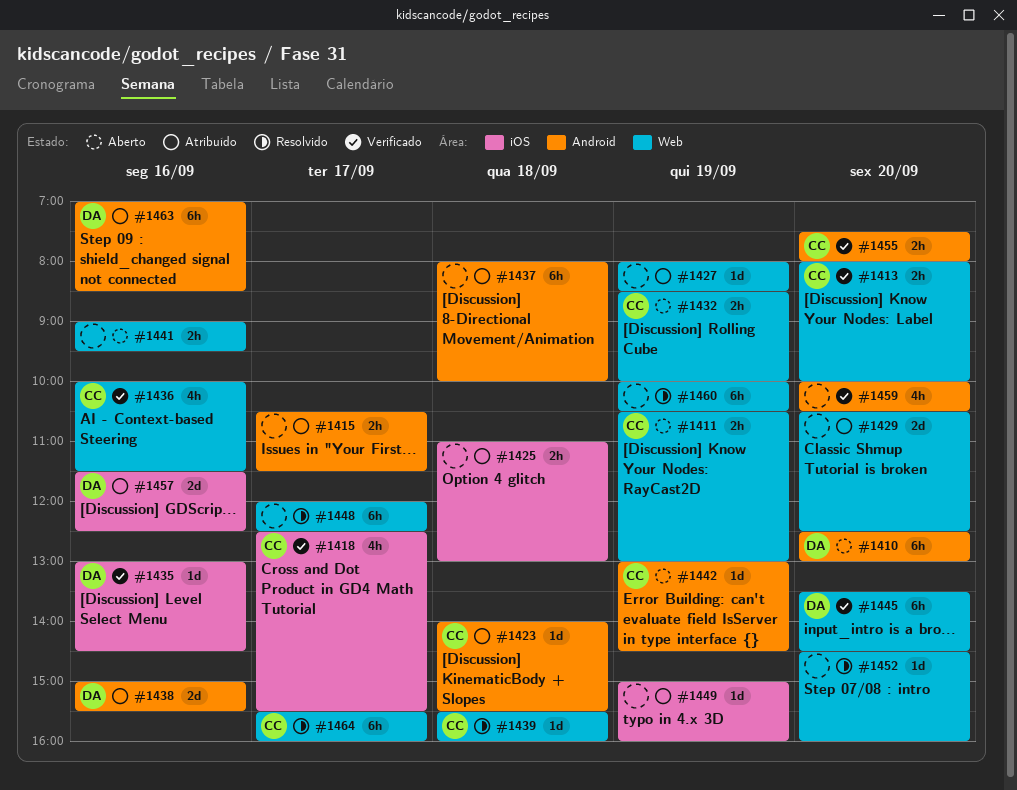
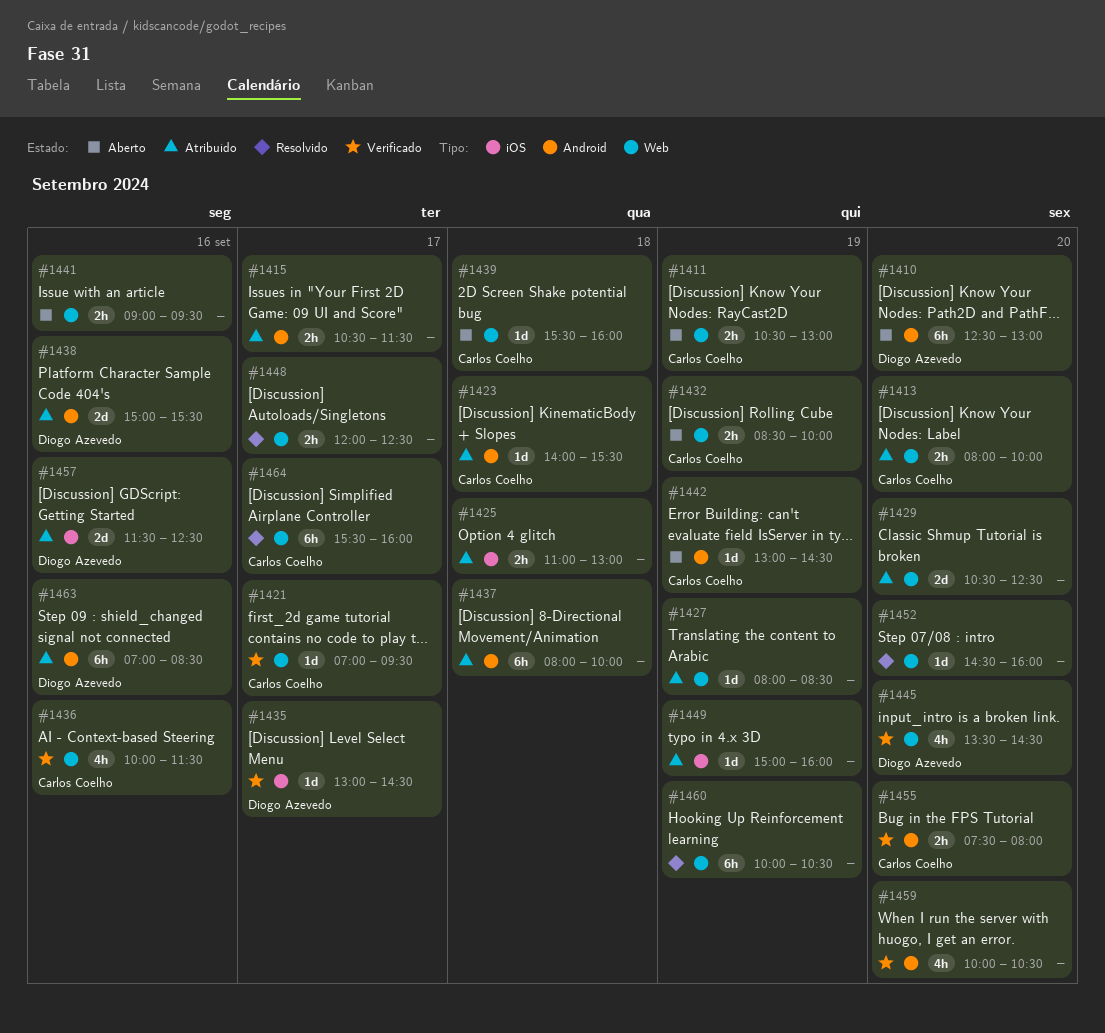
#1413, status: Verificado -> Atribuído
#1418: present -> none
#1421: none -> present
#1435, day: Sep 16 -> Sep 17
#1439, status: Resolvido -> Aberto
#1445, estimate: 6h -> 4h
#1448, estimate: 6h -> 2h

